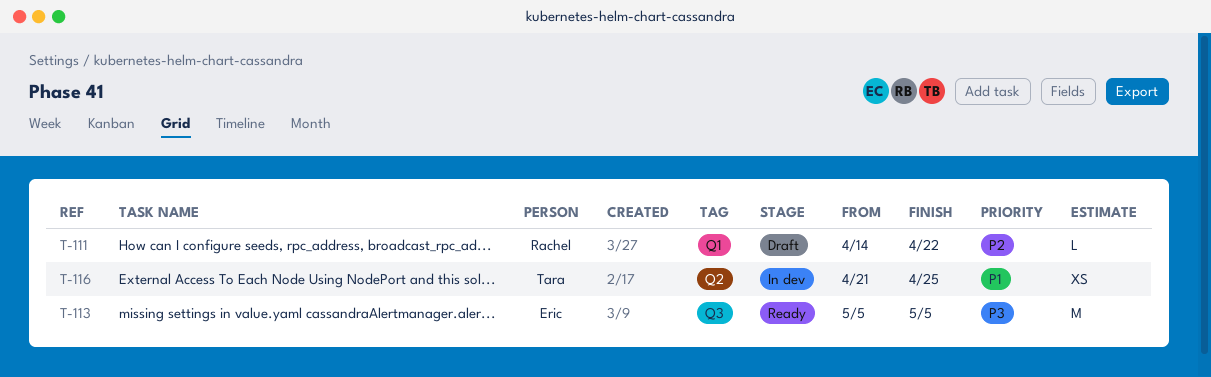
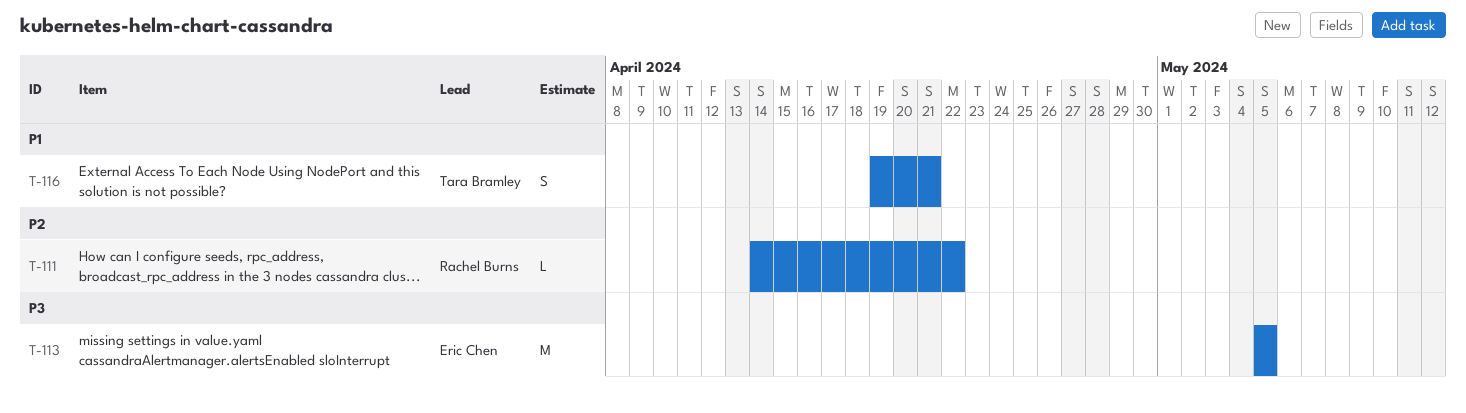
T-116, estimate: XS -> S
T-116, start: Apr 21 -> Apr 19
T-116, due: Apr 25 -> Apr 21

